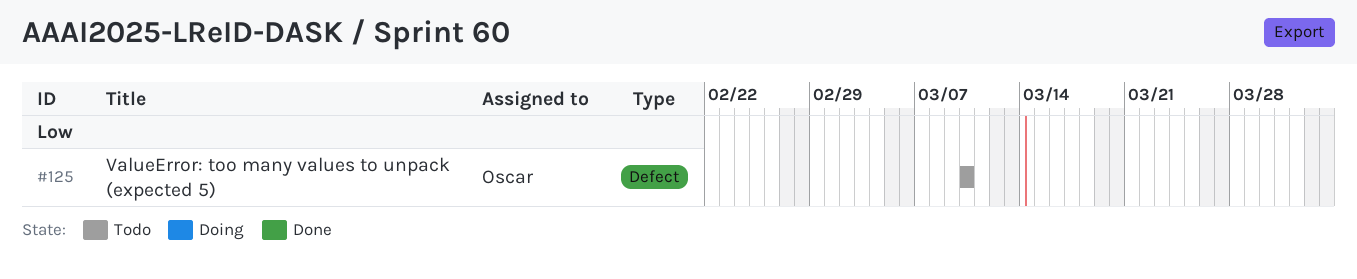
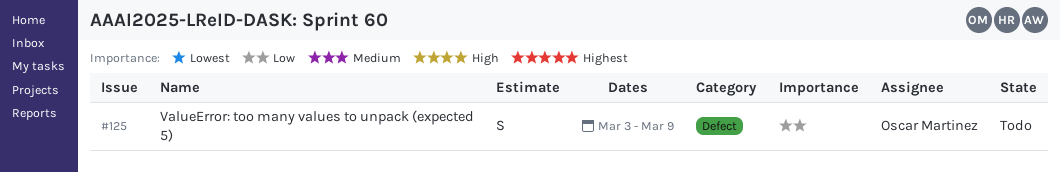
#125, start: Mar 10 -> Mar 3
#125, due: Mar 10 -> Mar 9

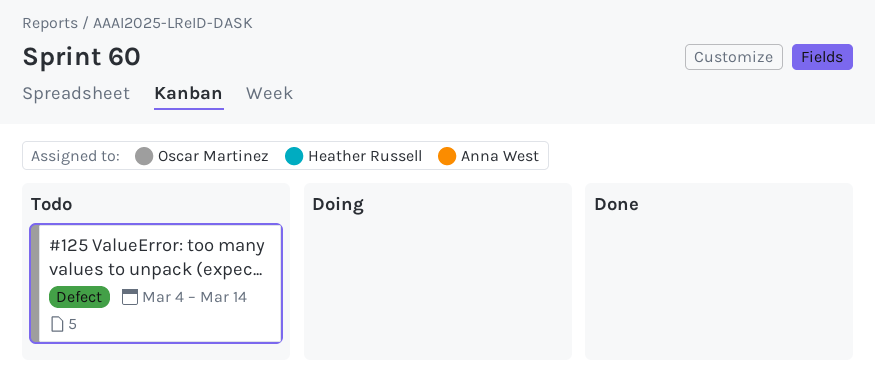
#125, start: Mar 3 -> Mar 4
#125, due: Mar 9 -> Mar 14

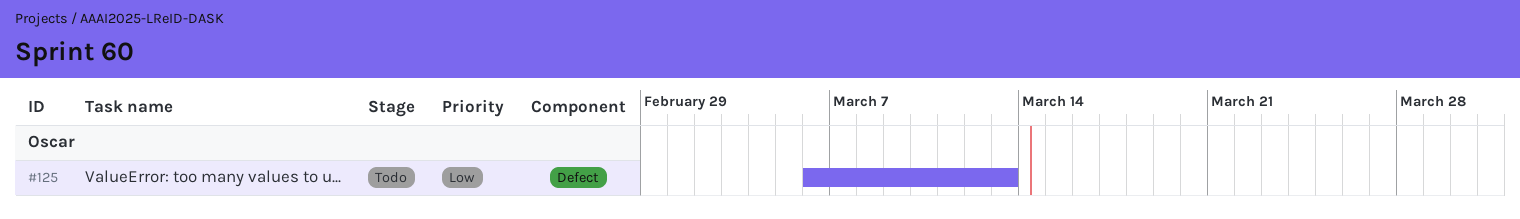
#125, start: Mar 4 -> Mar 6
#125, due: Mar 14 -> Mar 13

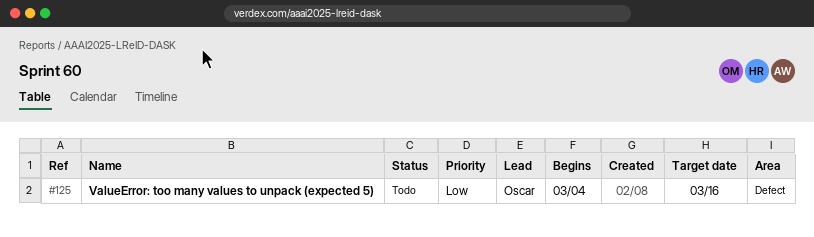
#125, start: Mar 6 -> Mar 4
#125, due: Mar 13 -> Mar 16

